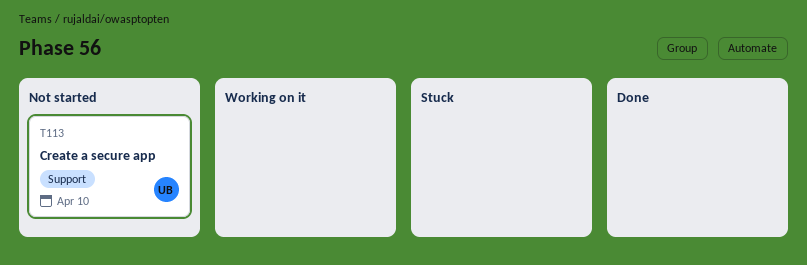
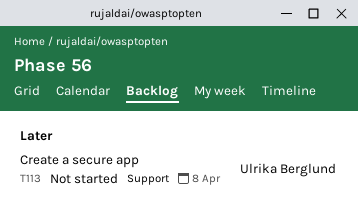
T113, due: Apr 10 -> Apr 8

